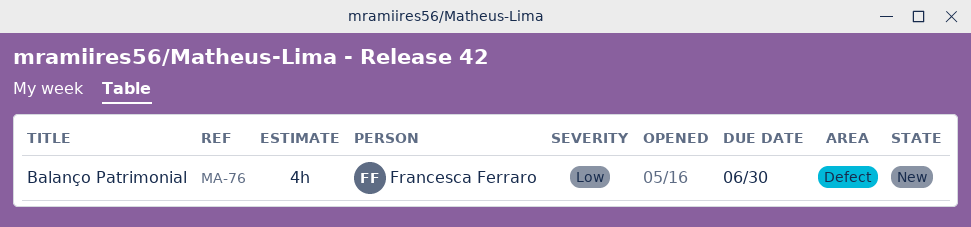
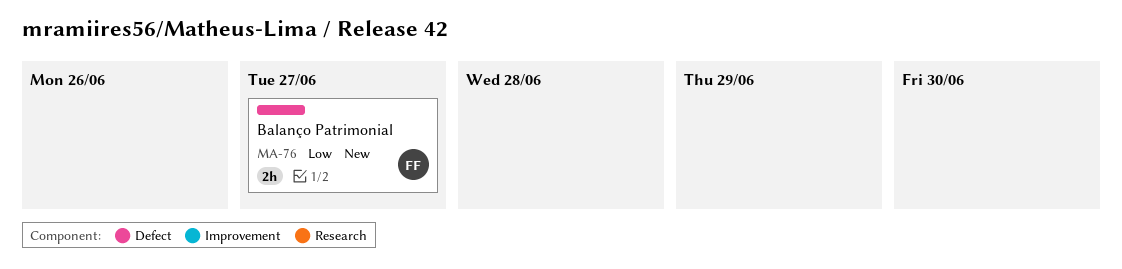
MA-76, estimate: 4h -> 2h
MA-76, due: Jun 30 -> Jun 27

